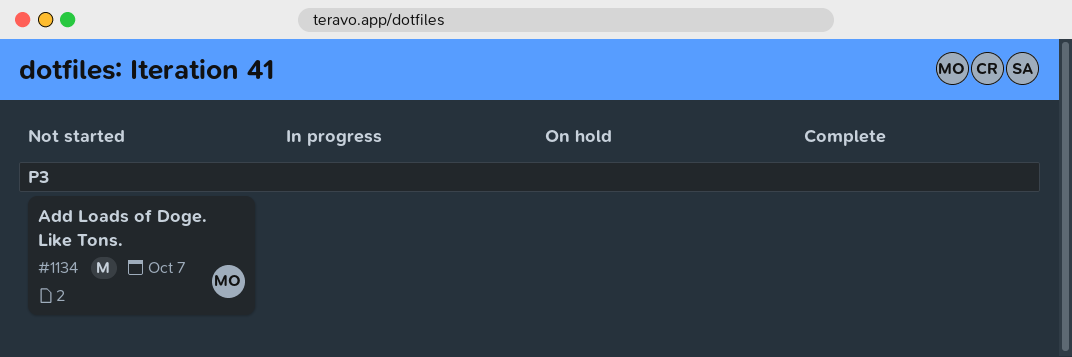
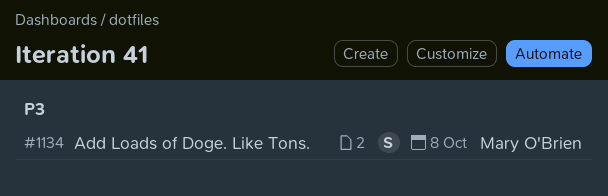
#1134, estimate: M -> S
#1134, due: Oct 7 -> Oct 8

